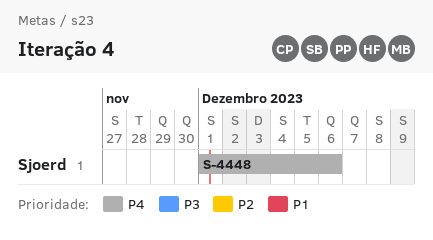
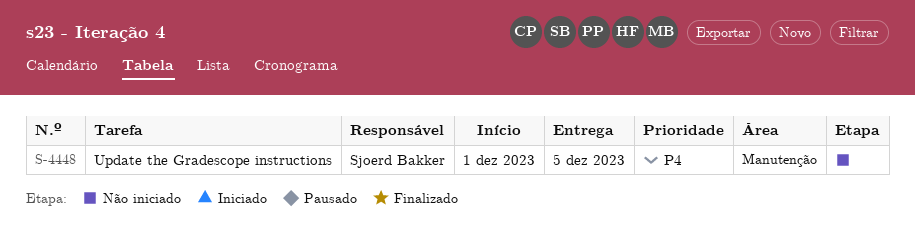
S-4448, due: Dec 6 -> Dec 5

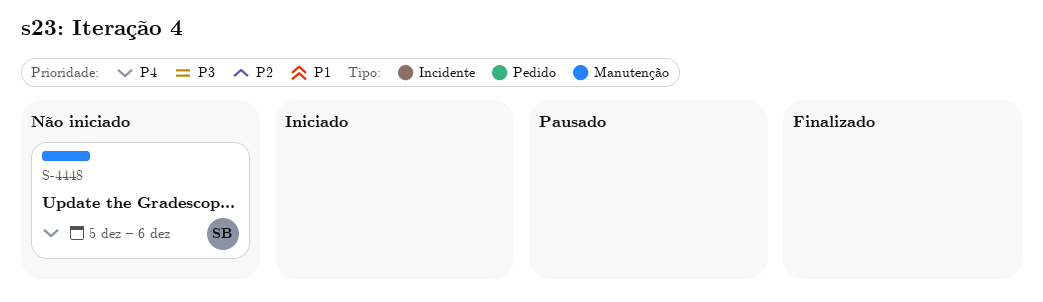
S-4448, start: Dec 1 -> Dec 5
S-4448, due: Dec 5 -> Dec 6

